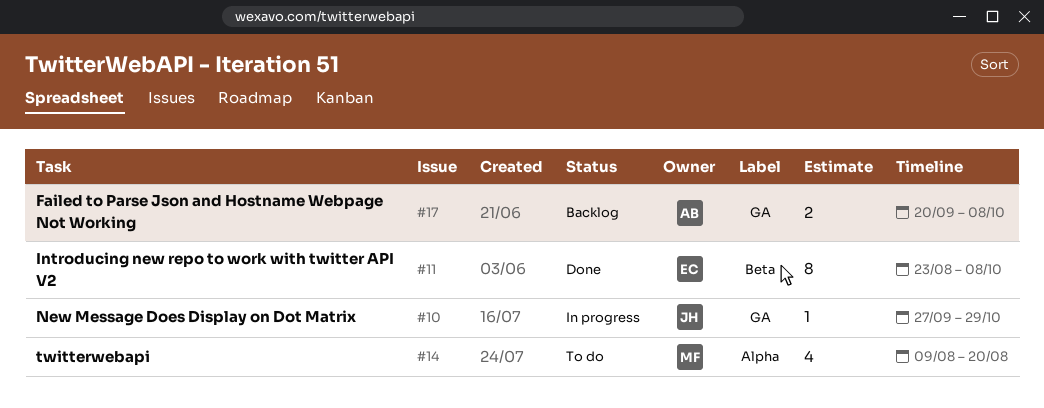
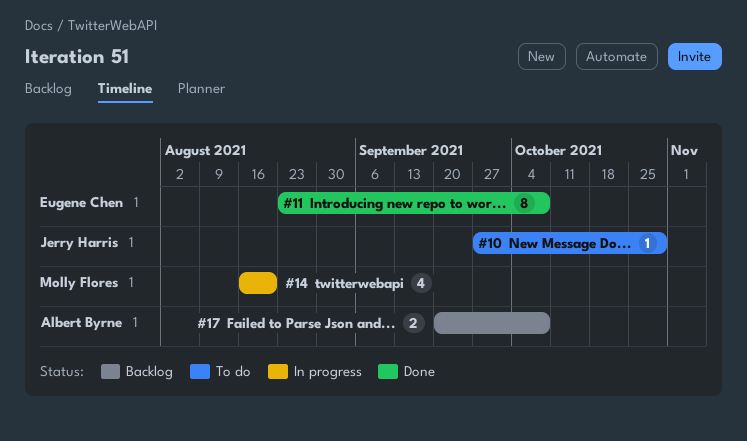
#10, status: In progress -> To do
#14, status: To do -> In progress
#14, start: Aug 9 -> Aug 16

